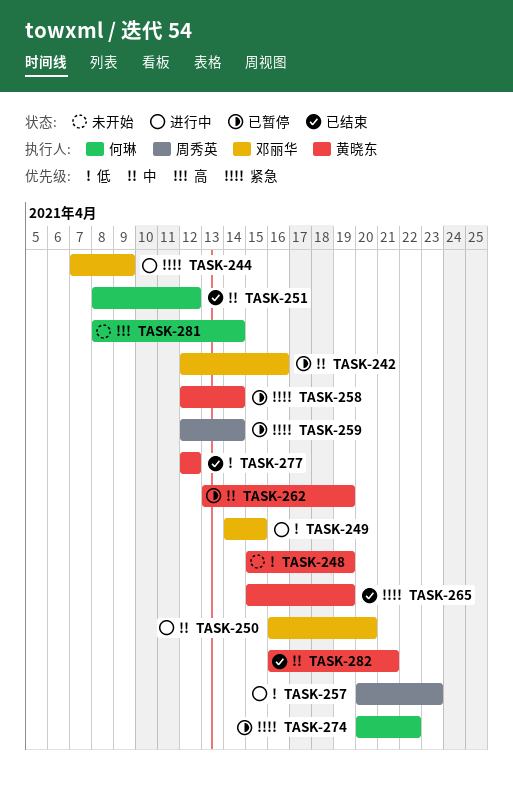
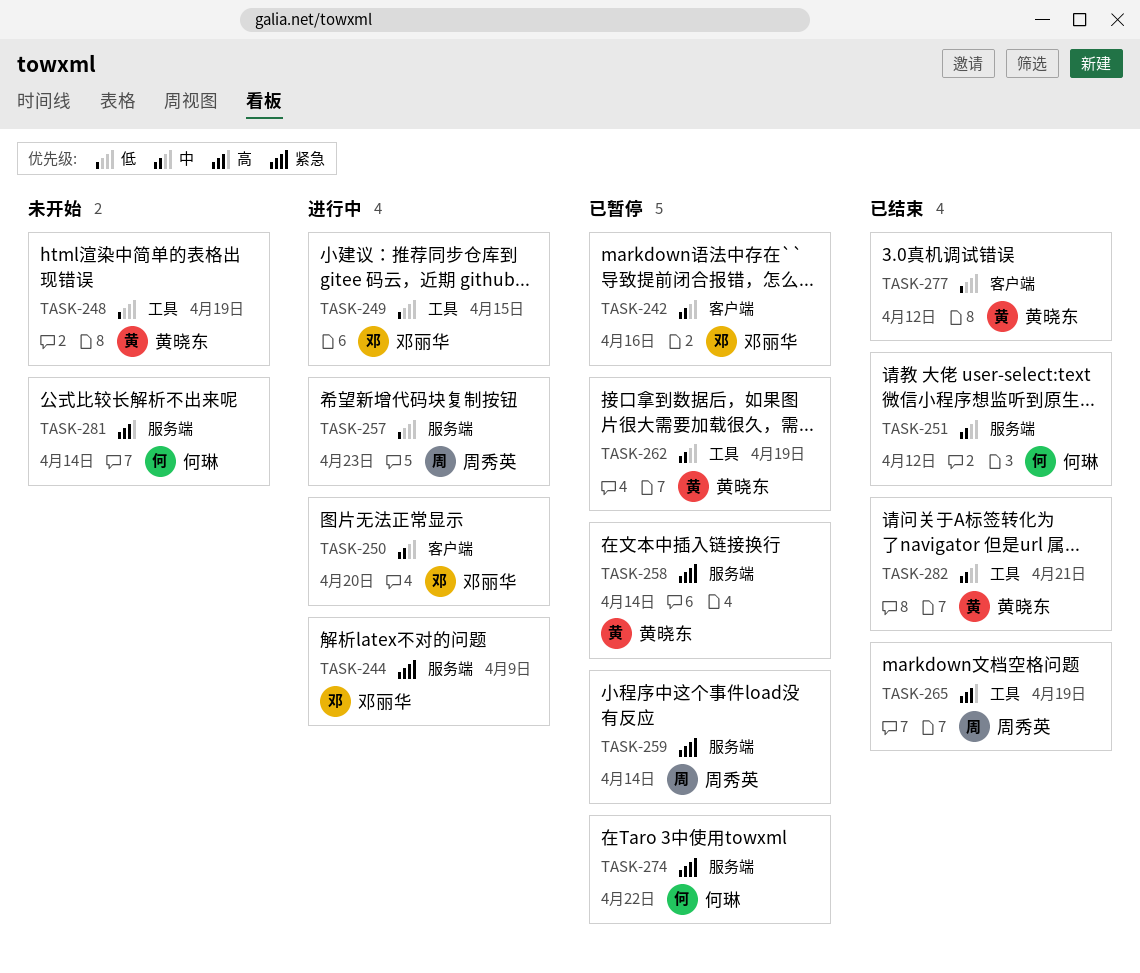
TASK-265, owner: 黄晓东 -> 周秀英
TASK-265, priority: 紧急 -> 高

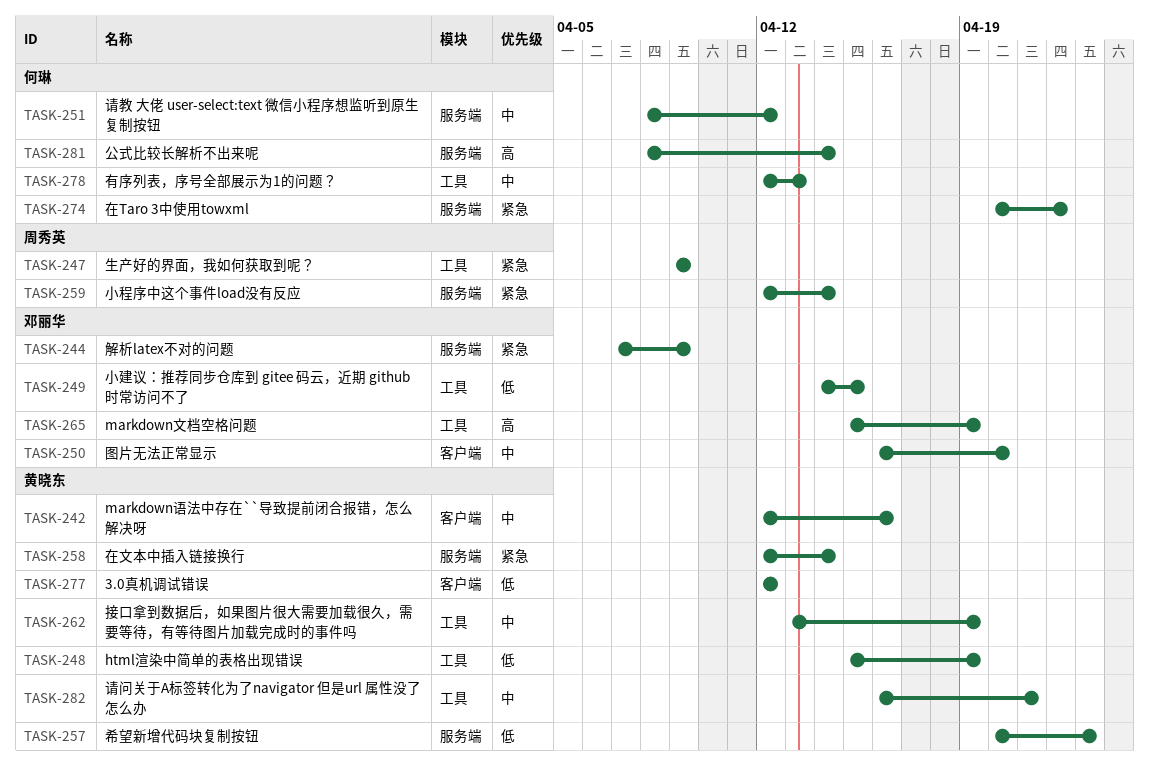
TASK-242, owner: 邓丽华 -> 黄晓东
TASK-247: none -> present
TASK-257, owner: 周秀英 -> 黄晓东
TASK-265, owner: 周秀英 -> 邓丽华
TASK-278: none -> present

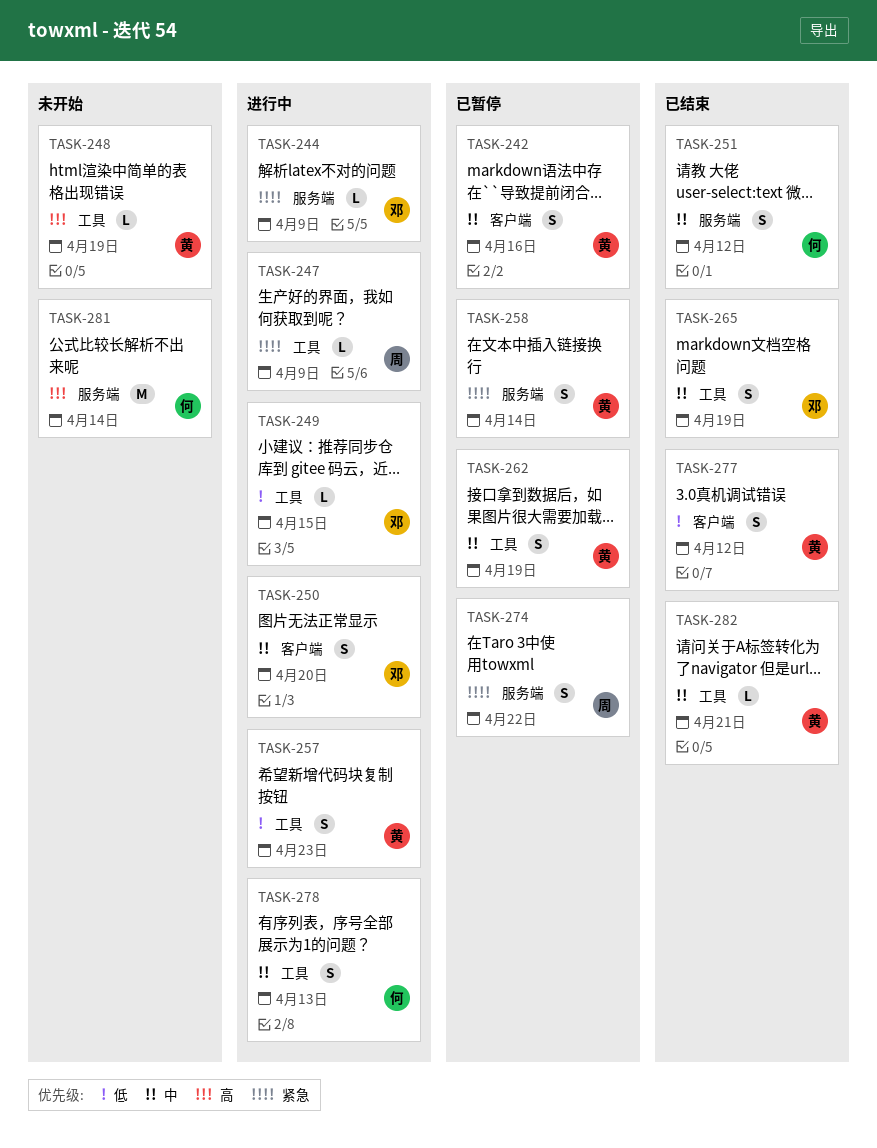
TASK-248, priority: 低 -> 高
TASK-257, label: 服务端 -> 工具
TASK-259: present -> none
TASK-265, priority: 高 -> 中
TASK-274, owner: 何琳 -> 周秀英

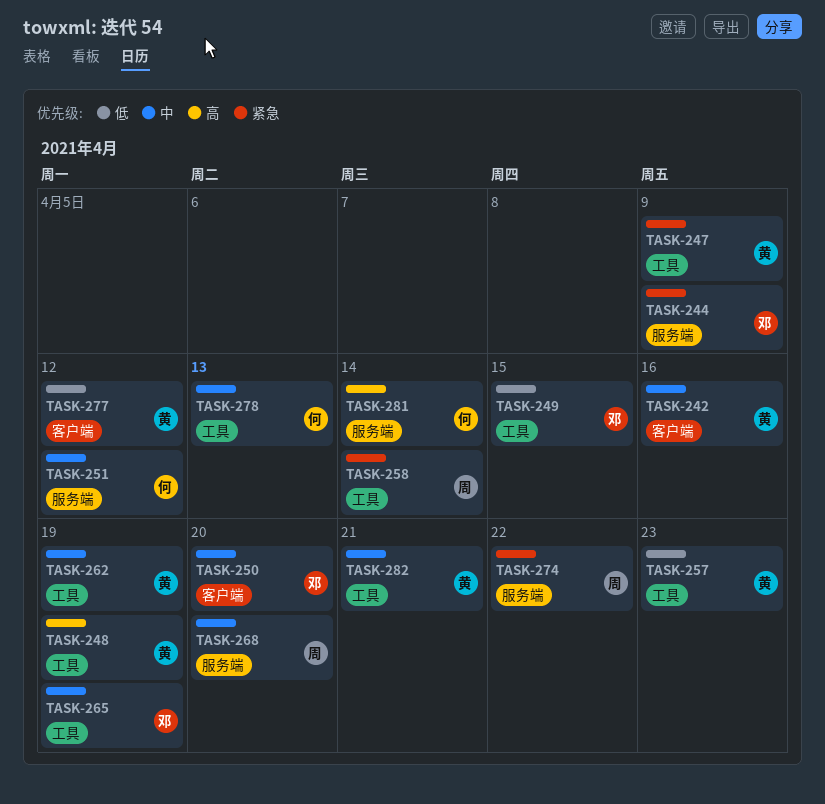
TASK-247, owner: 周 -> 黄
TASK-258, owner: 黄 -> 周
TASK-258, label: 服务端 -> 工具
TASK-268: none -> present

